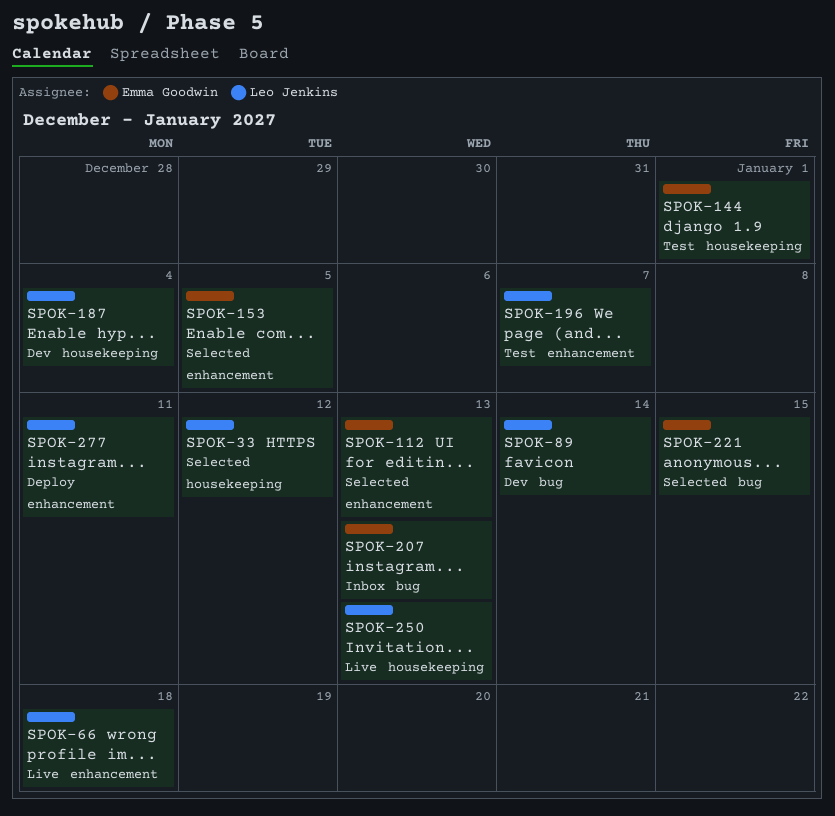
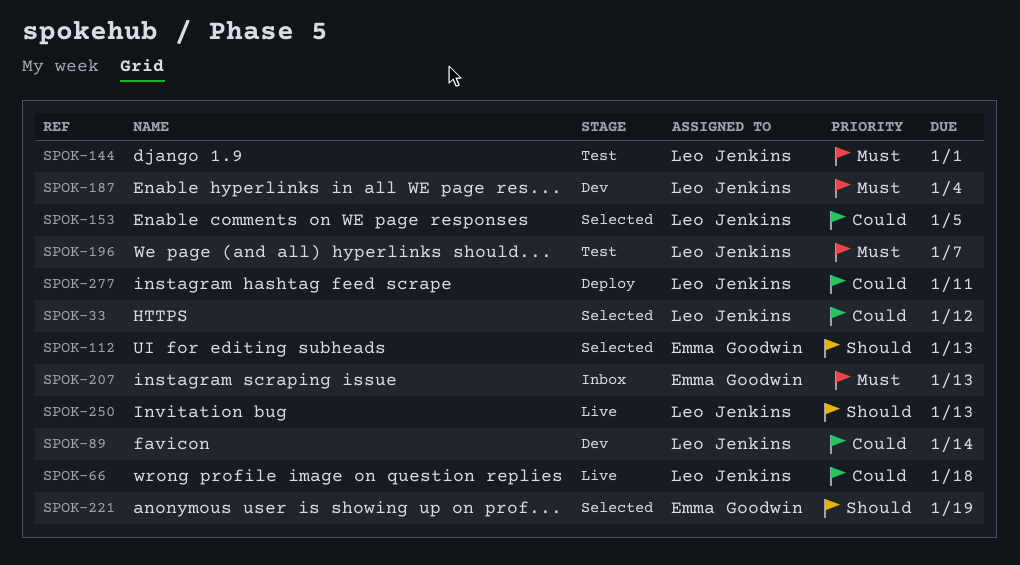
SPOK-144, owner: Emma Goodwin -> Leo Jenkins
SPOK-153, owner: Emma Goodwin -> Leo Jenkins
SPOK-221, due: Jan 15 -> Jan 19

